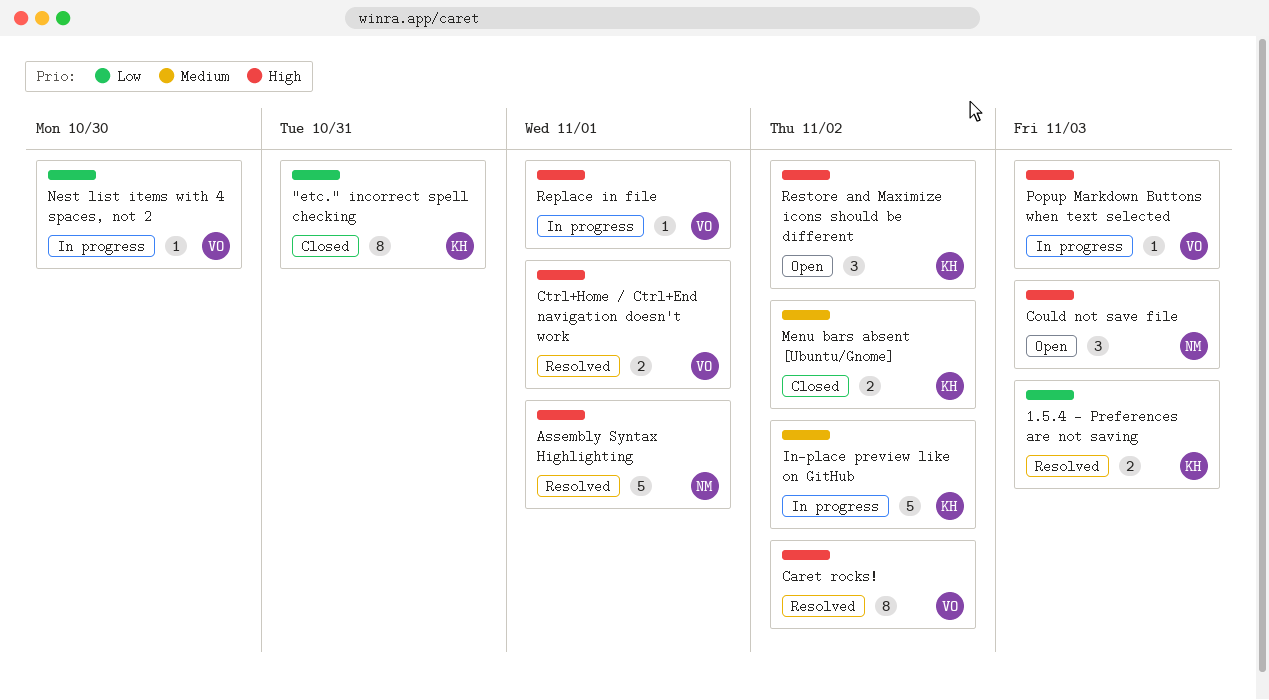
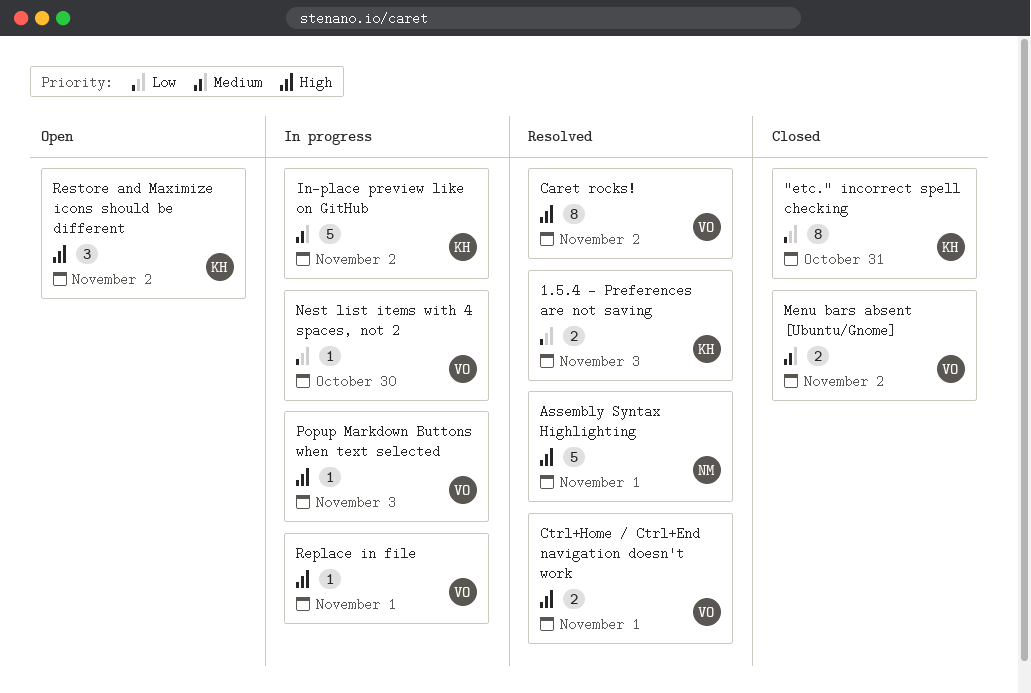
Could not save file: present -> none
Menu bars absent [Ubuntu/Gnome], owner: KH -> VO

